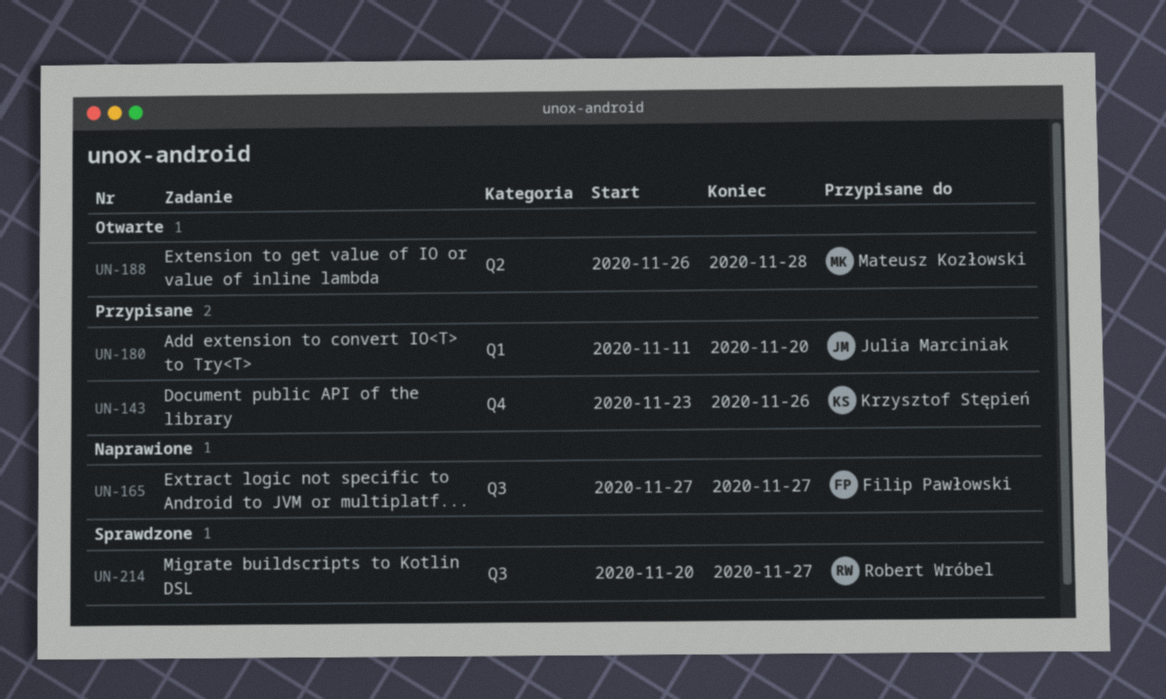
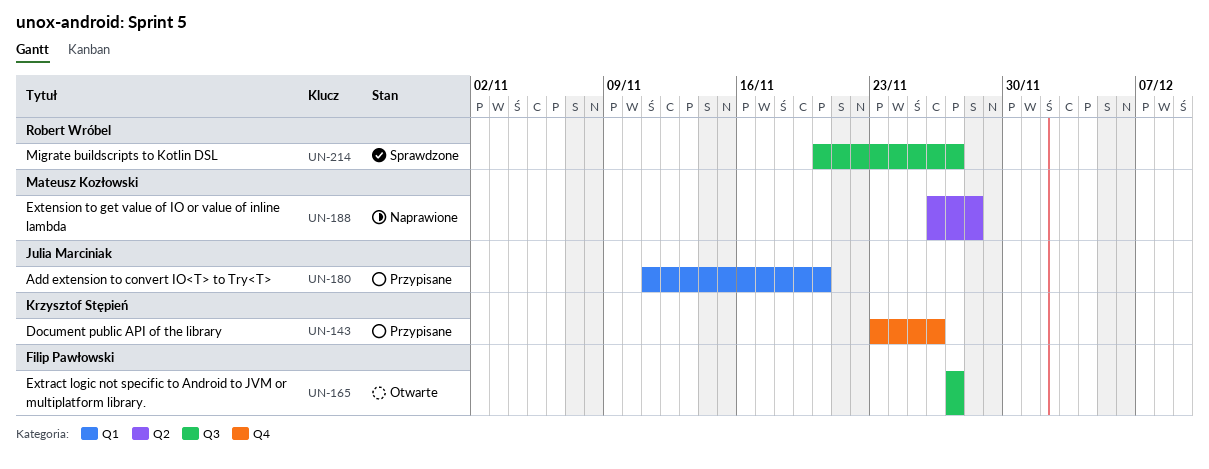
UN-165, status: Naprawione -> Otwarte
UN-188, status: Otwarte -> Naprawione

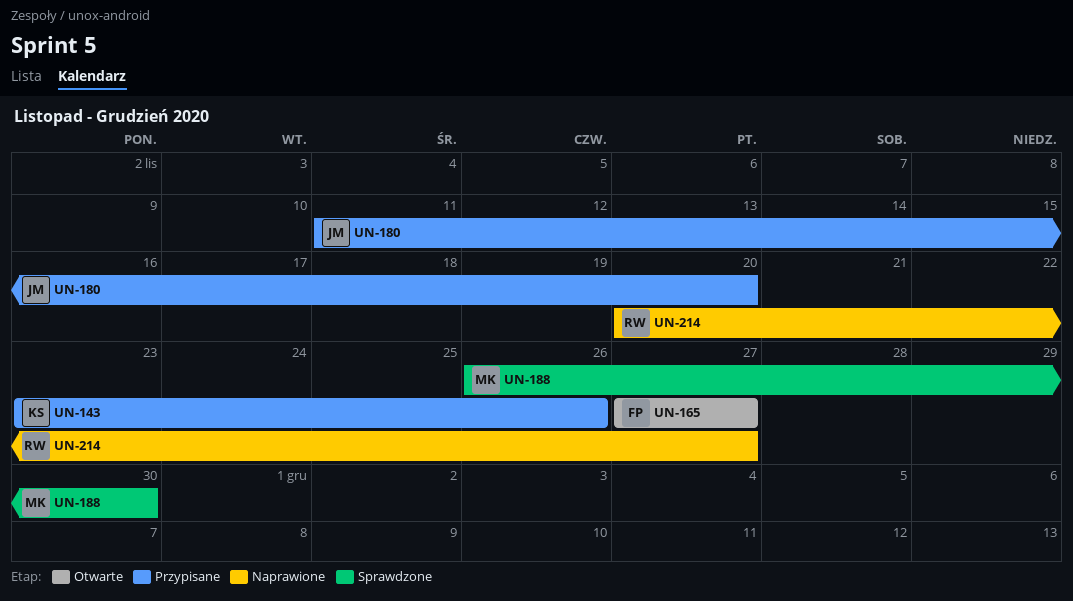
UN-188, status: Naprawione -> Sprawdzone
UN-188, due: Nov 28 -> Nov 30
UN-214, status: Sprawdzone -> Naprawione

